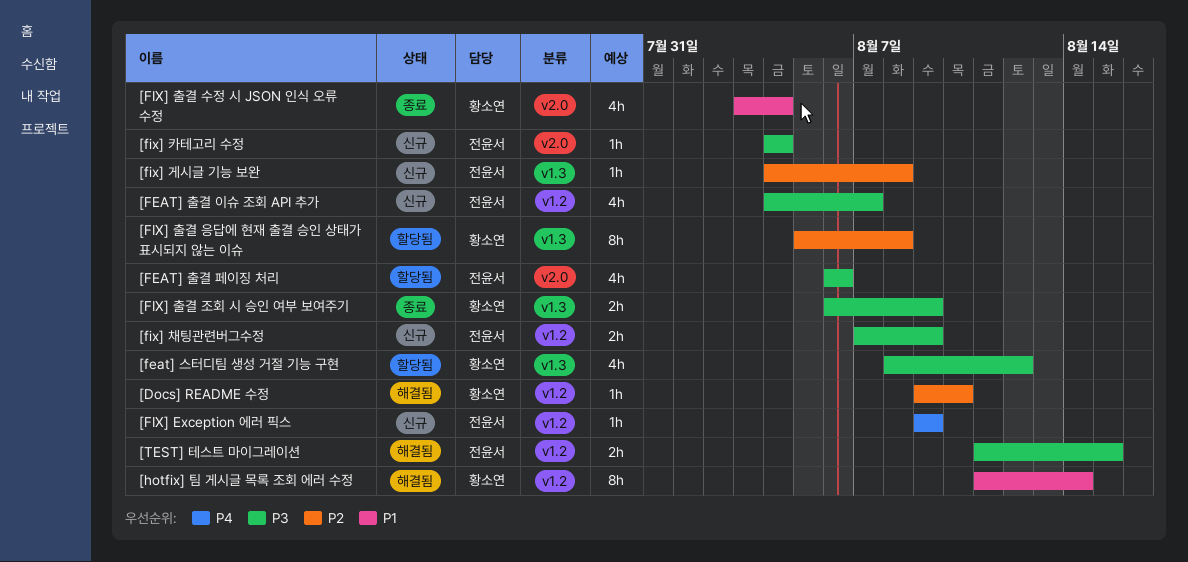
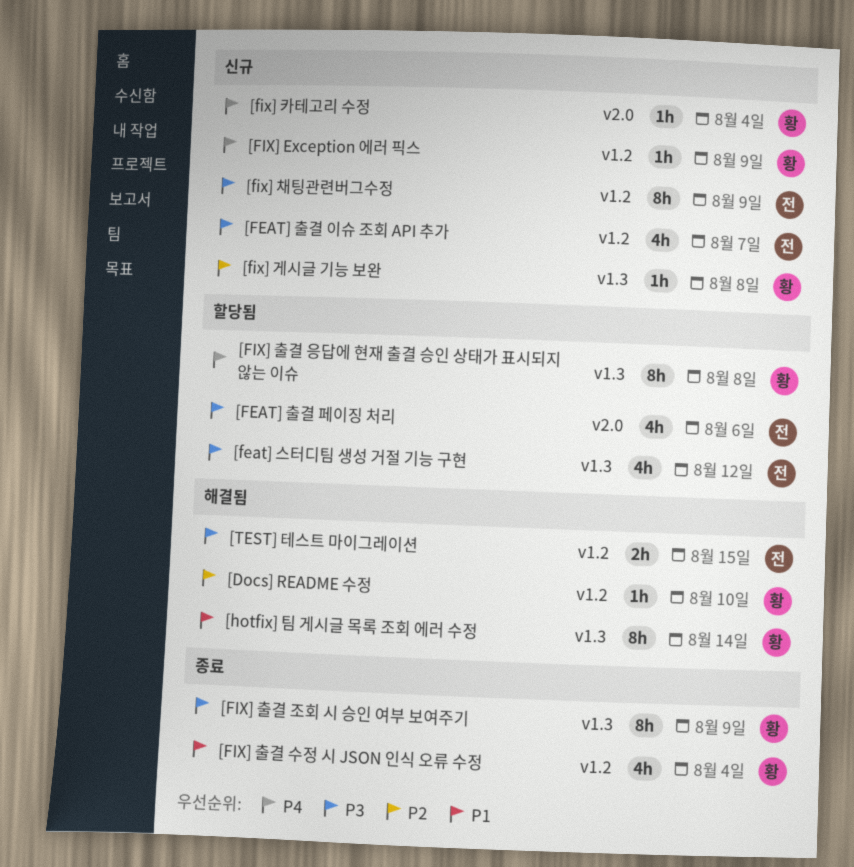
[feat] 스터디팀 생성 거절 기능 구현, owner: 황소연 -> 전윤서
[FIX] Exception 에러 픽스, owner: 전윤서 -> 황소연
[fix] 게시글 기능 보완, owner: 전윤서 -> 황소연
[fix] 채팅관련버그수정, estimate: 2h -> 8h
[FIX] 출결 수정 시 JSON 인식 오류 수정, label: v2.0 -> v1.2
[FIX] 출결 응답에 현재 출결 승인 상태가 표시되지 않는 이슈, priority: P2 -> P4
[FIX] 출결 조회 시 승인 여부 보여주기, estimate: 2h -> 8h
[fix] 카테고리 수정, owner: 전윤서 -> 황소연
[fix] 카테고리 수정, priority: P3 -> P4
[hotfix] 팀 게시글 목록 조회 에러 수정, label: v1.2 -> v1.3

